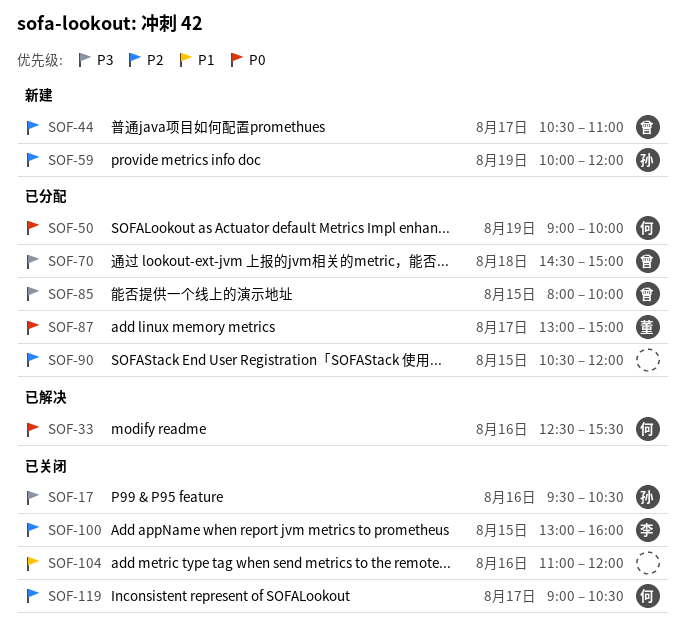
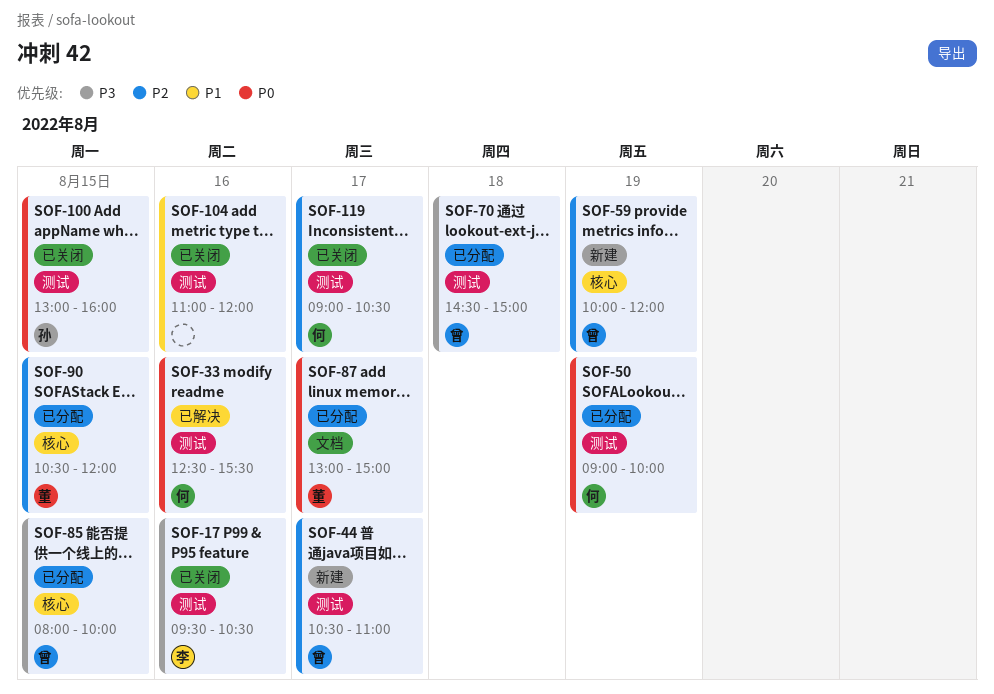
SOF-17, owner: 孙 -> 李
SOF-59, owner: 孙 -> 曾
SOF-90, owner: none -> 董
SOF-100, owner: 李 -> 孙
SOF-100, priority: P2 -> P0

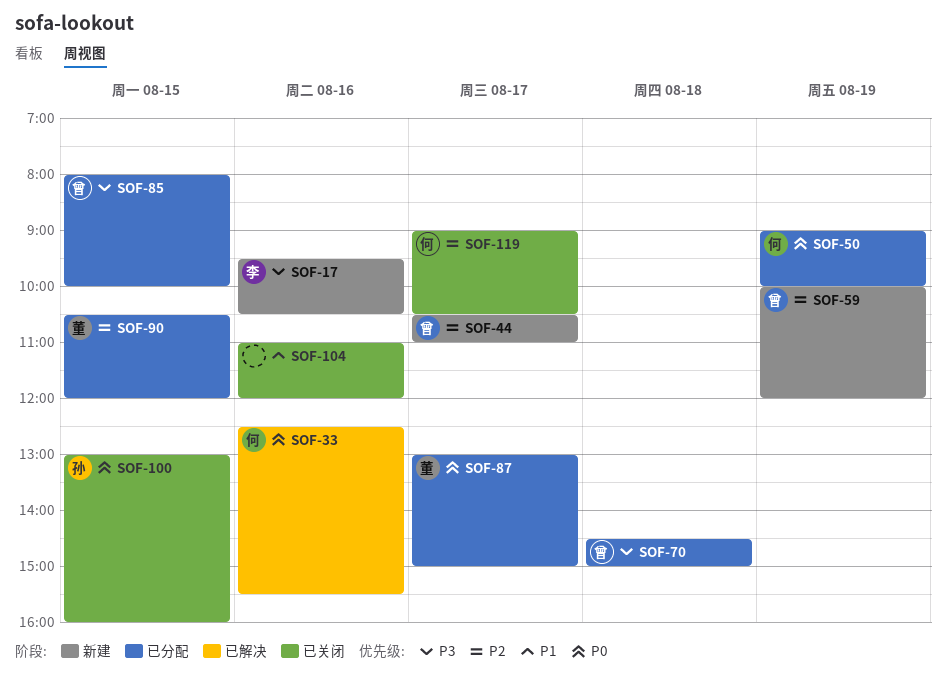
SOF-17, status: 已关闭 -> 新建

